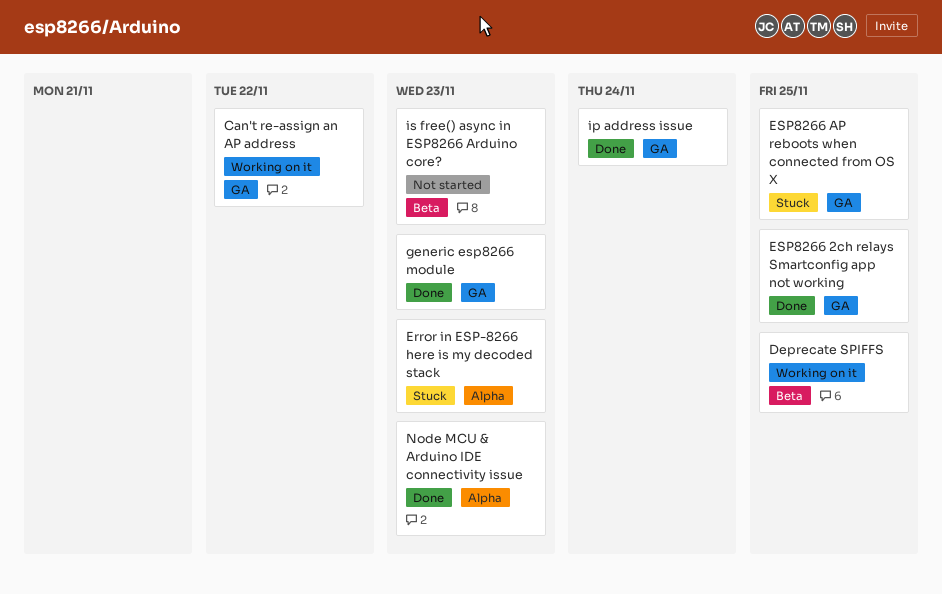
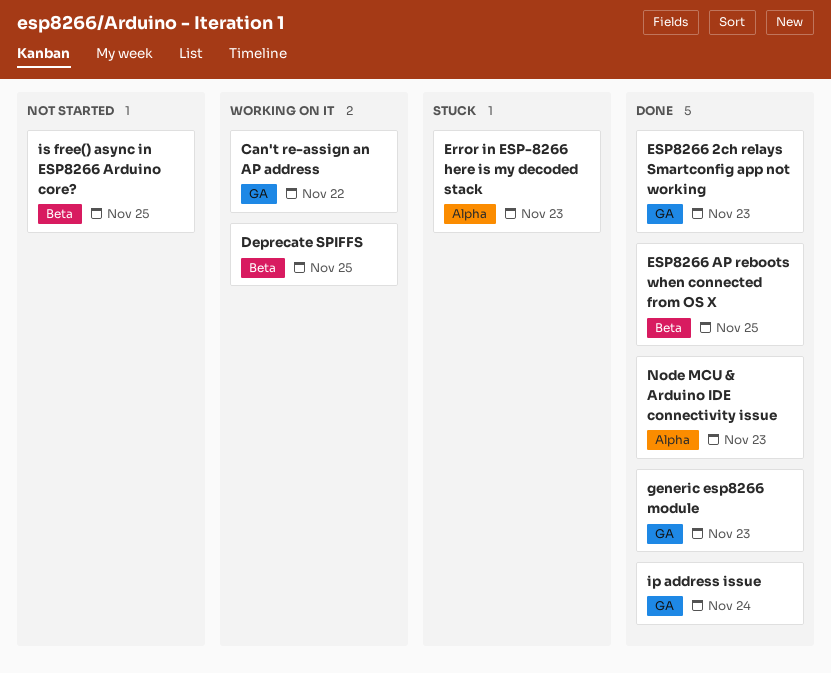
ESP8266 2ch relays Smartconfig app not working, due: Nov 25 -> Nov 23
ESP8266 AP reboots when connected from OS X, status: Stuck -> Done
ESP8266 AP reboots when connected from OS X, label: GA -> Beta
is free() async in ESP8266 Arduino core?, due: Nov 23 -> Nov 25

